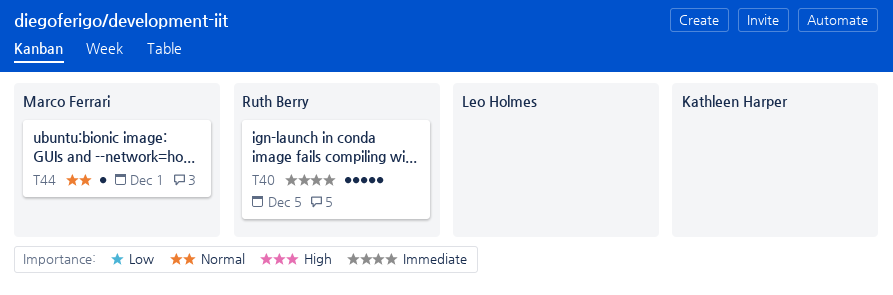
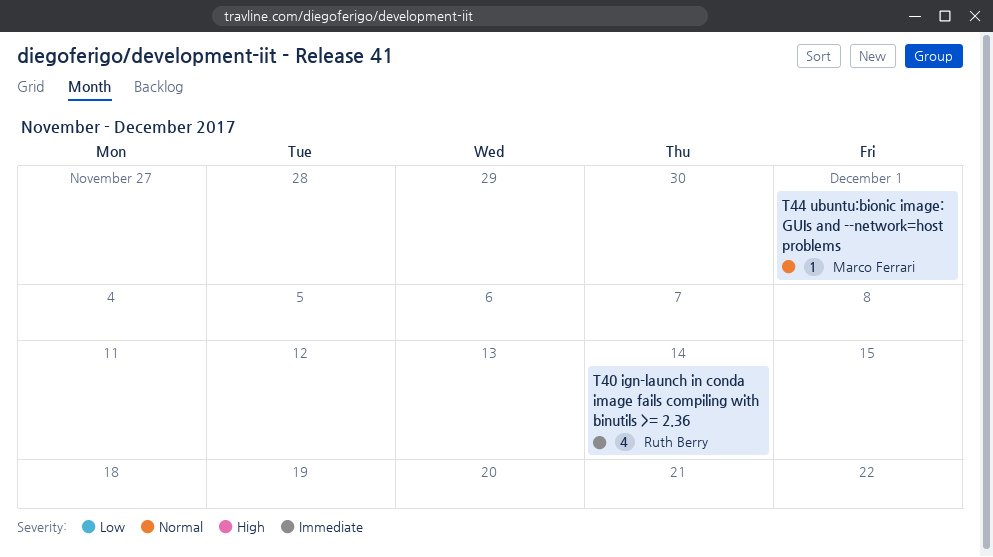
T40, estimate: 5 -> 4
T40, due: Dec 5 -> Dec 14

